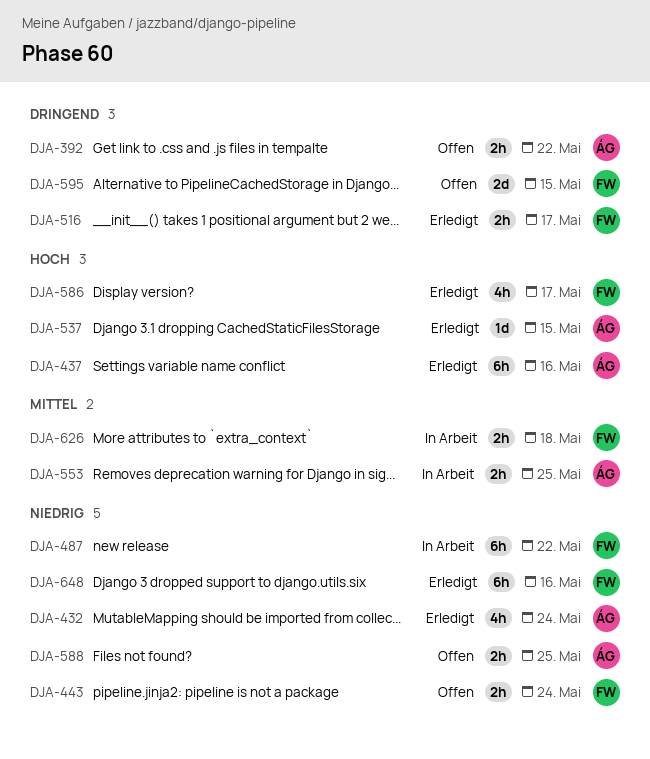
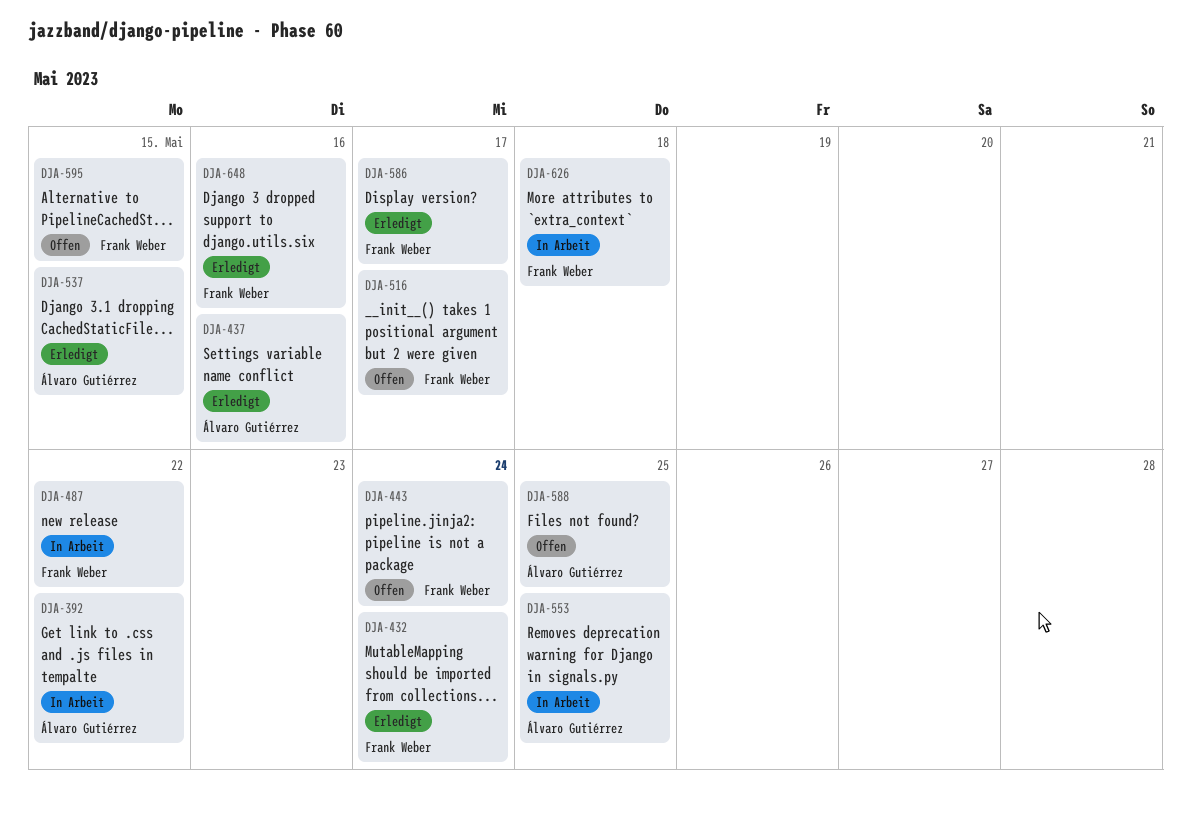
DJA-392, status: Offen -> In Arbeit
DJA-432, owner: Álvaro Gutiérrez -> Frank Weber
DJA-516, status: Erledigt -> Offen

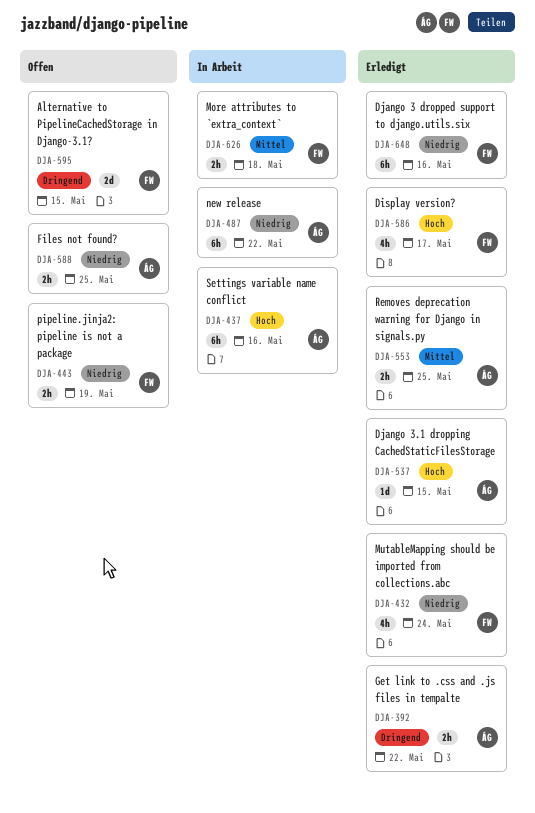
DJA-392, status: In Arbeit -> Erledigt
DJA-437, status: Erledigt -> In Arbeit
DJA-443, due: May 24 -> May 19
DJA-487, owner: Frank Weber -> Álvaro Gutiérrez
DJA-516: present -> none
DJA-553, status: In Arbeit -> Erledigt

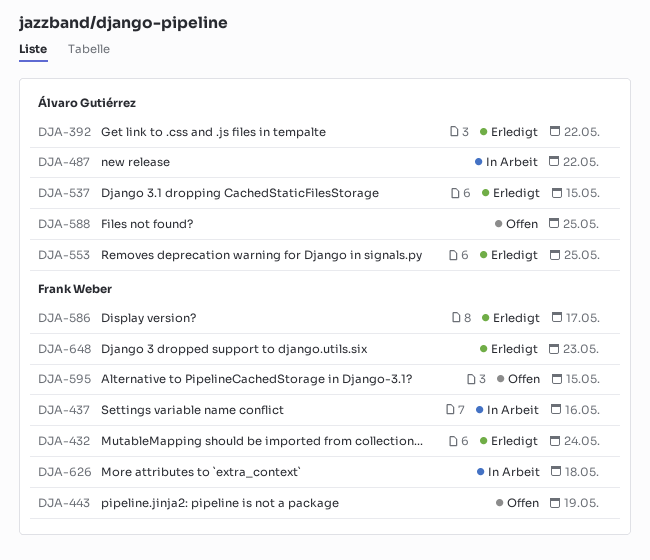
DJA-437, owner: Álvaro Gutiérrez -> Frank Weber
DJA-648, due: May 16 -> May 23

